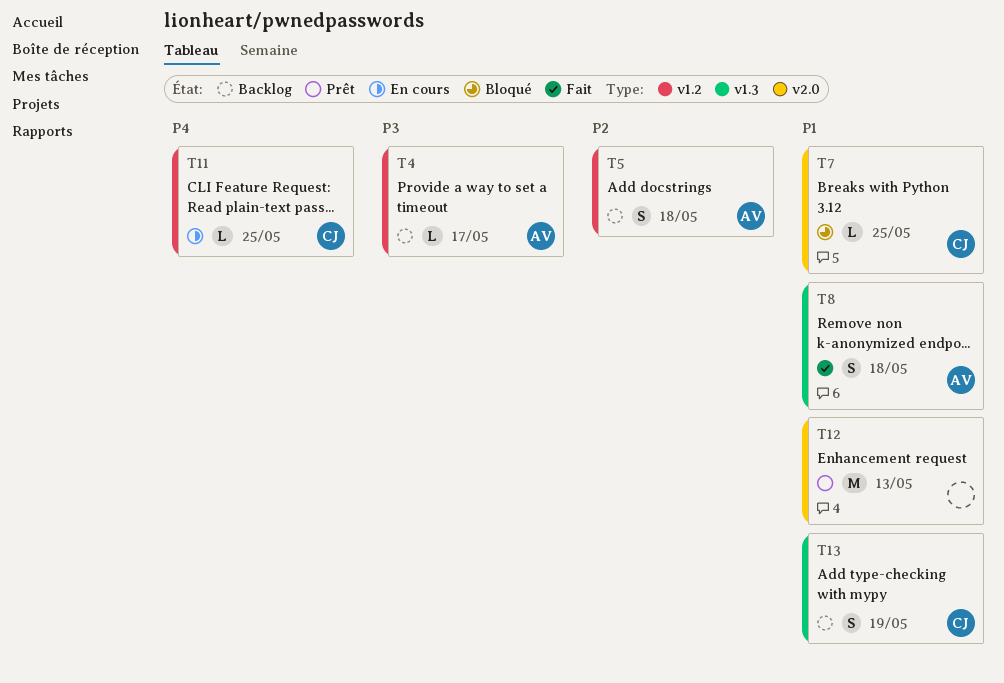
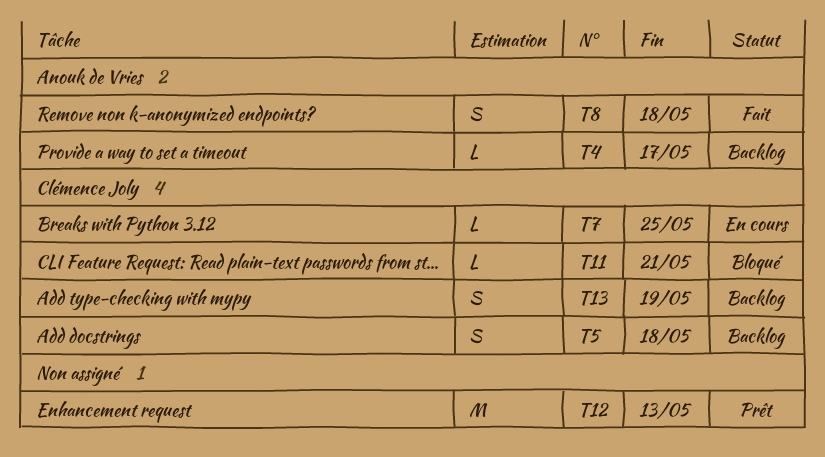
T5, owner: Anouk de Vries -> Clémence Joly
T7, status: Bloqué -> En cours
T11, status: En cours -> Bloqué
T11, due: May 25 -> May 21

